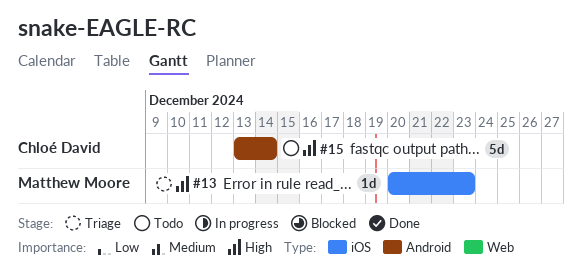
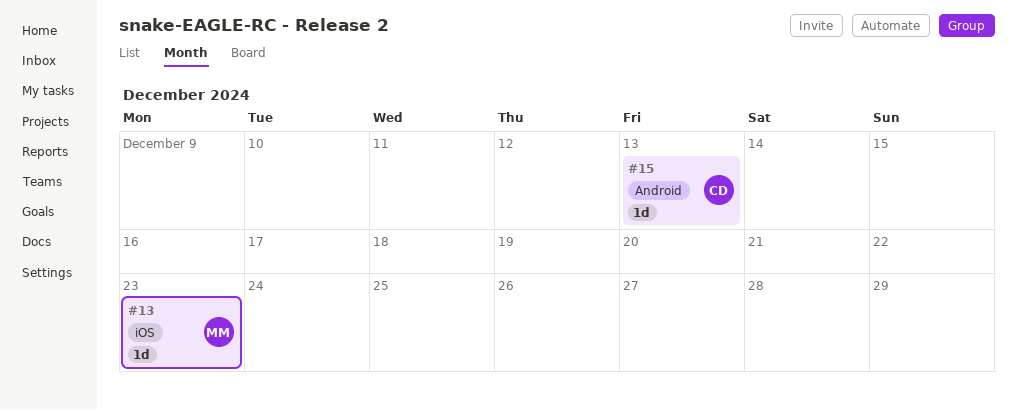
#15, estimate: 5d -> 1d
#15, due: Dec 14 -> Dec 13

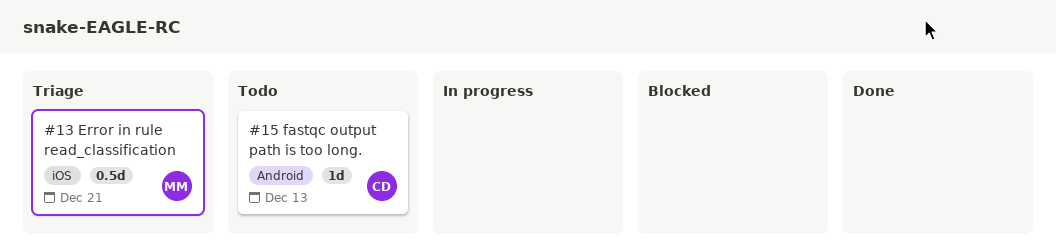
#13, estimate: 1d -> 0.5d
#13, due: Dec 23 -> Dec 21

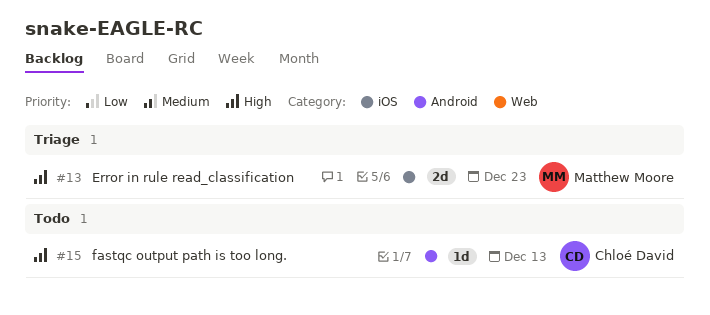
#13, estimate: 0.5d -> 2d
#13, due: Dec 21 -> Dec 23

